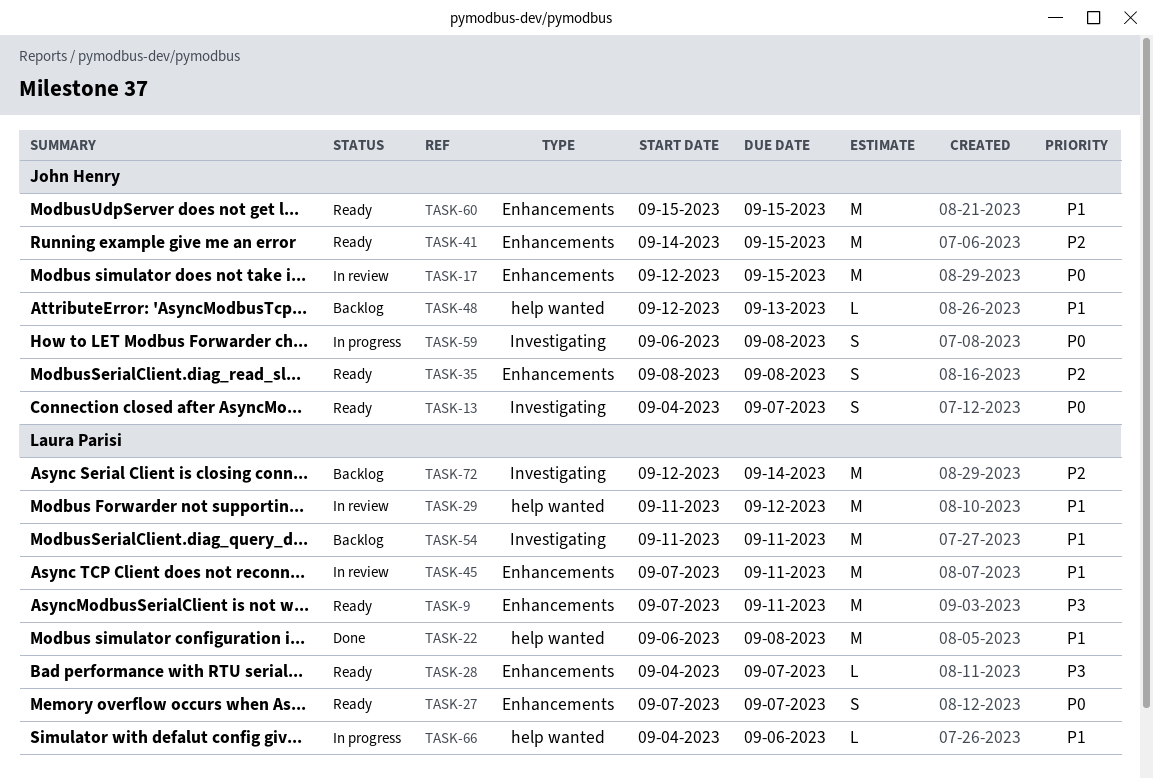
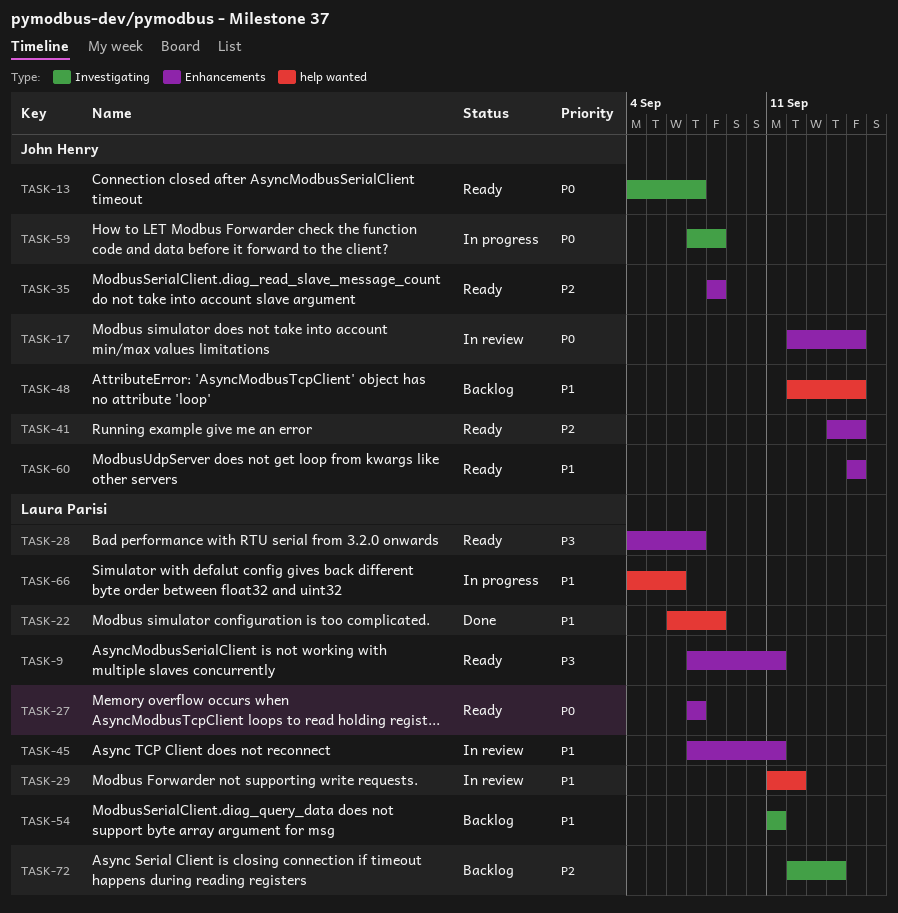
TASK-48, due: Sep 13 -> Sep 15
TASK-59, start: Sep 6 -> Sep 7

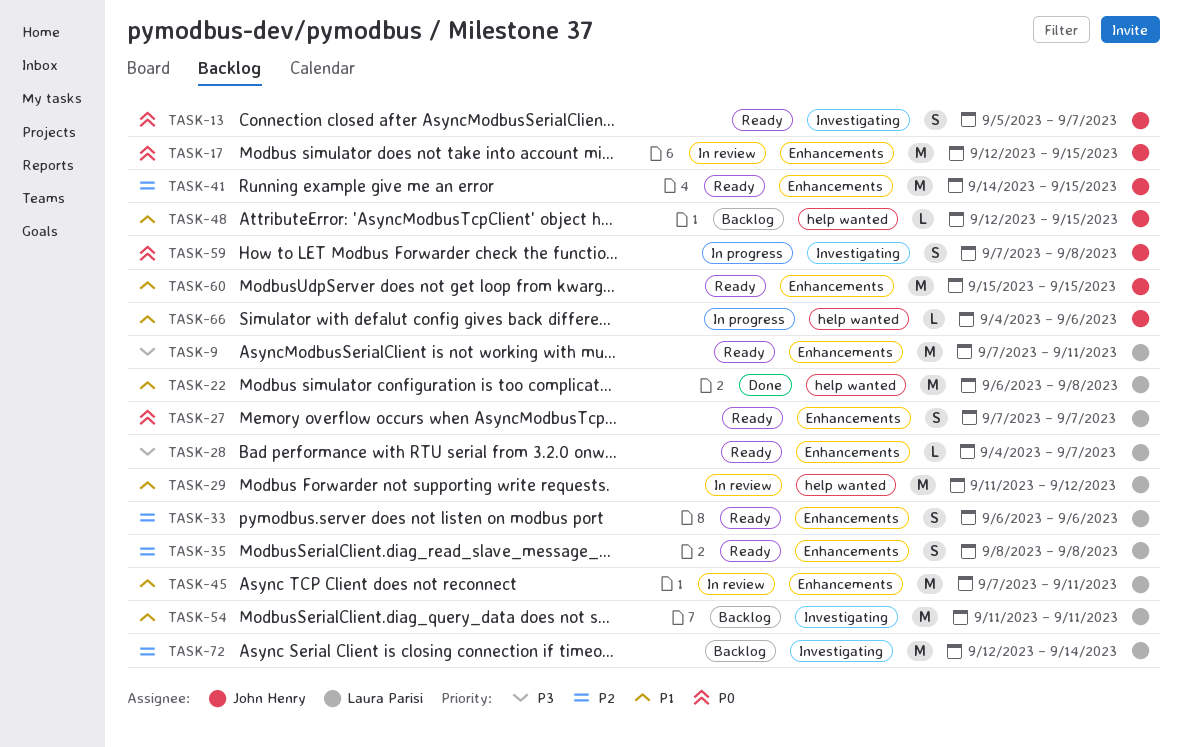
TASK-13, start: Sep 4 -> Sep 5
TASK-33: none -> present
TASK-35, owner: John Henry -> Laura Parisi
TASK-66, owner: Laura Parisi -> John Henry

